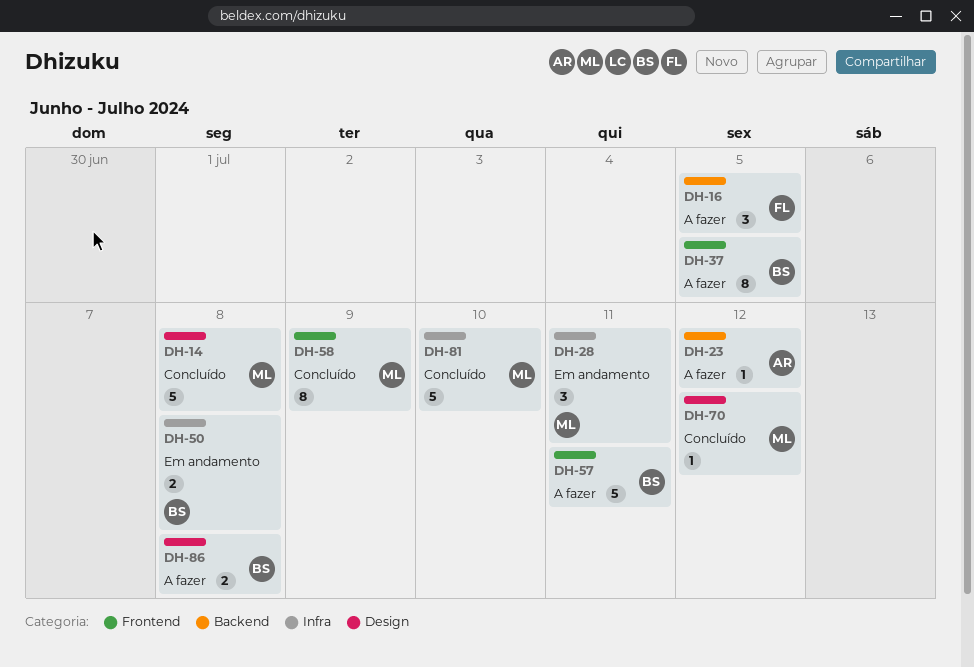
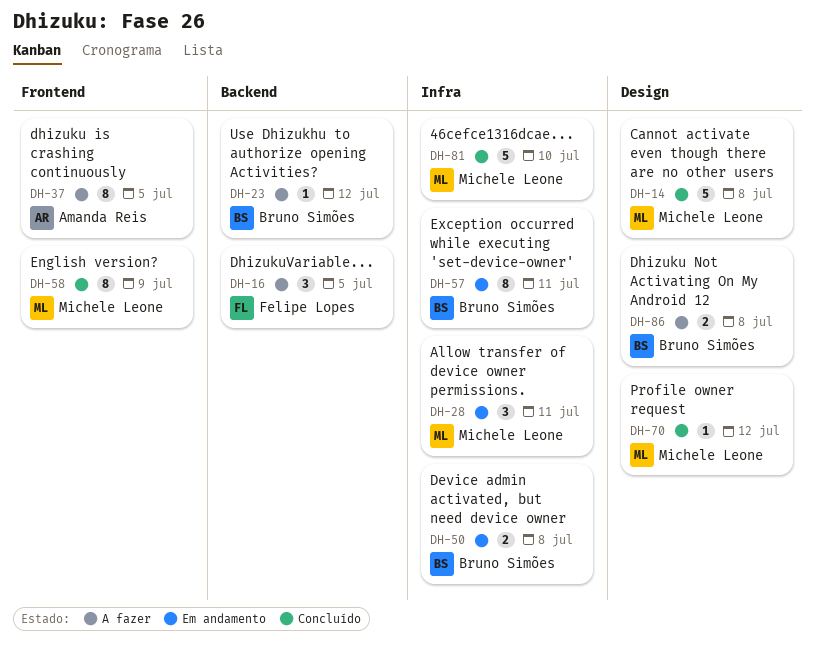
DH-23, owner: Amanda Reis -> Bruno Simões
DH-37, owner: Bruno Simões -> Amanda Reis
DH-57, status: A fazer -> Em andamento
DH-57, label: Frontend -> Infra
DH-57, estimate: 5 -> 8

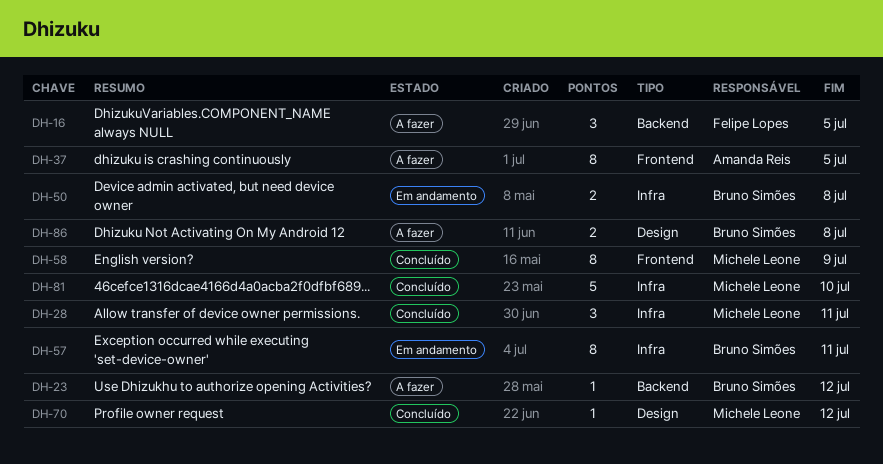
DH-14: present -> none
DH-28, status: Em andamento -> Concluído

